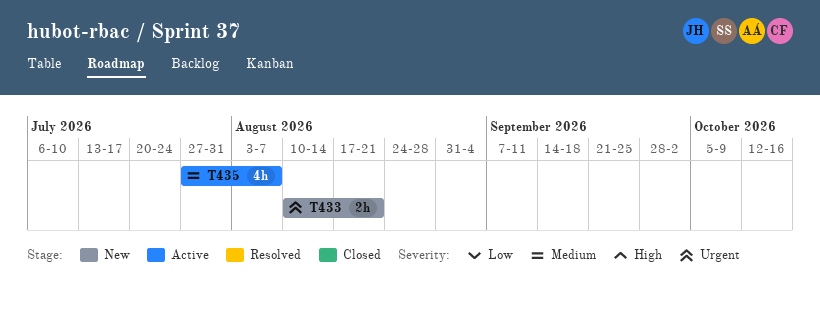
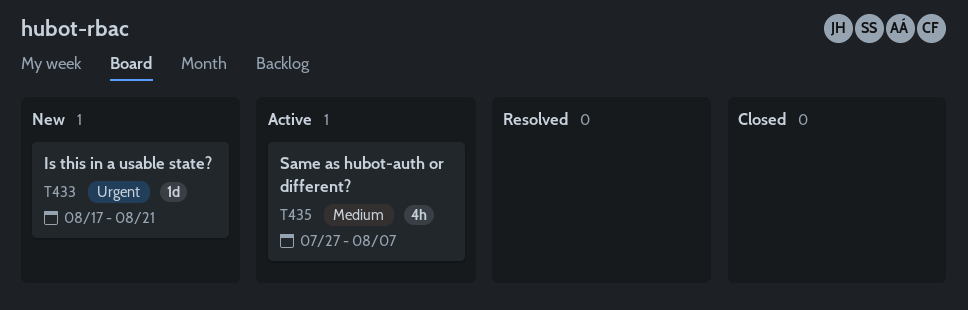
T433, estimate: 2h -> 1d
T433, start: Aug 10 -> Aug 17

